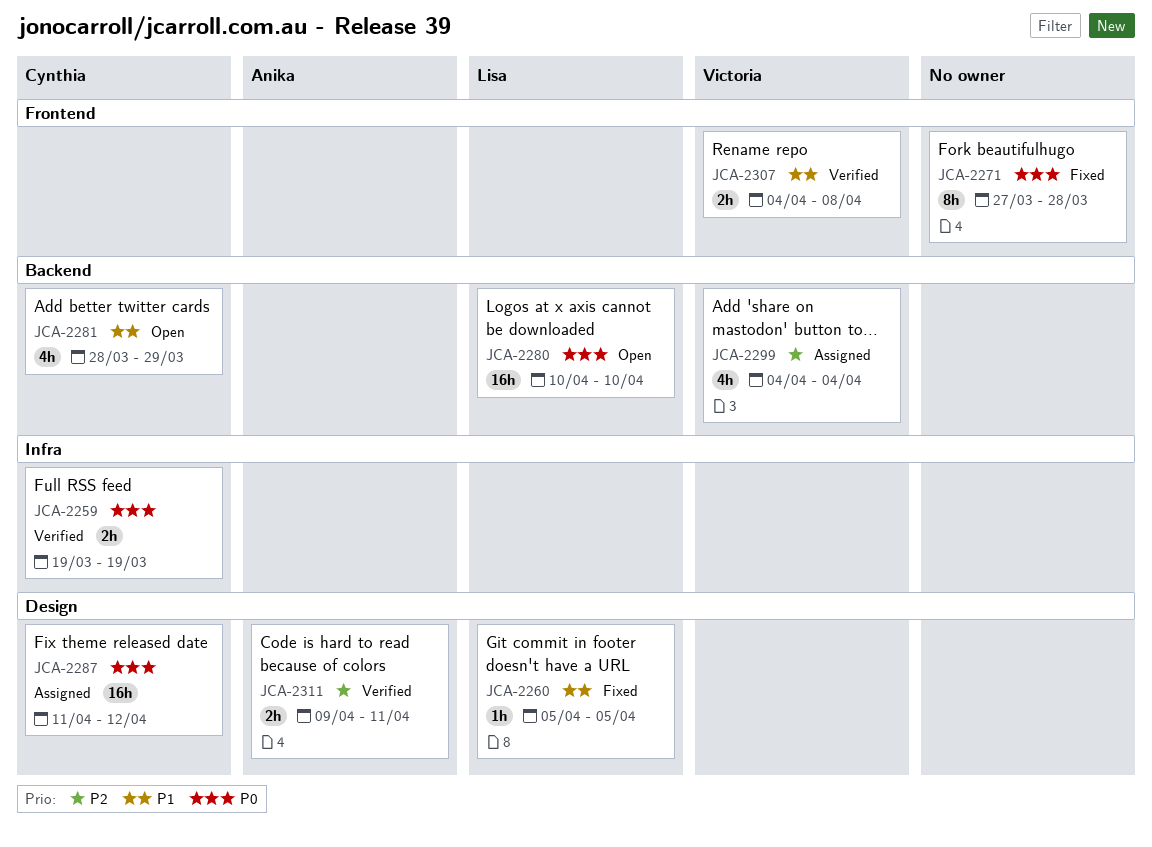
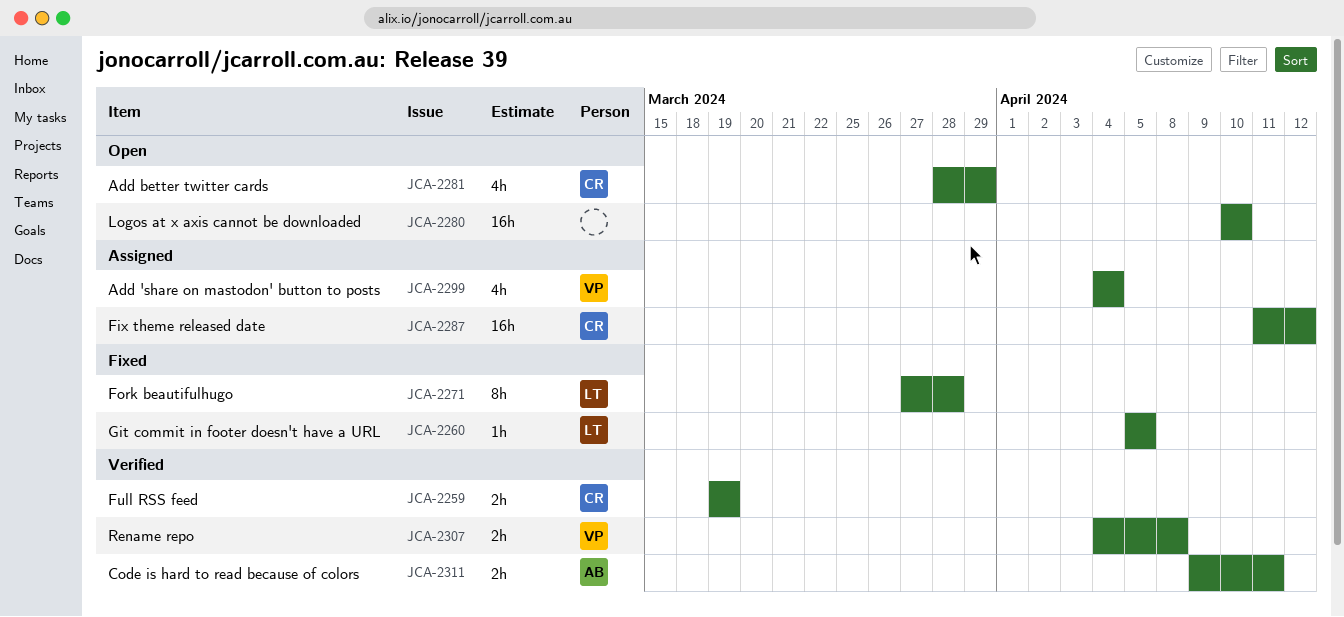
JCA-2271, owner: none -> Lisa
JCA-2280, owner: Lisa -> none

